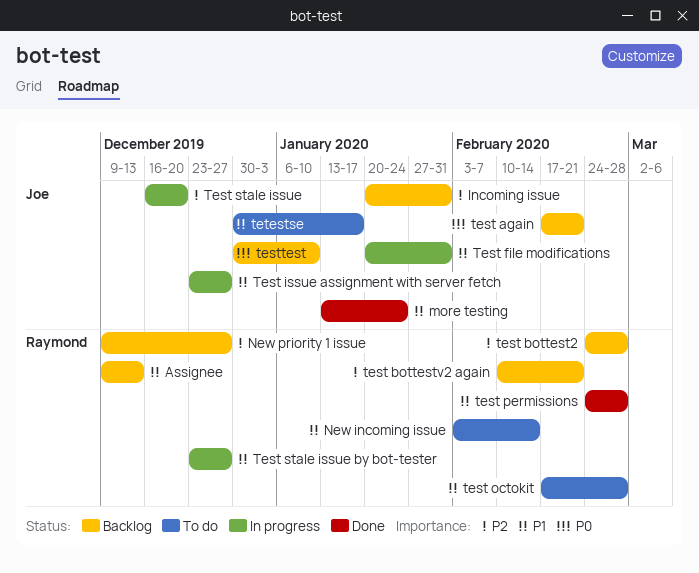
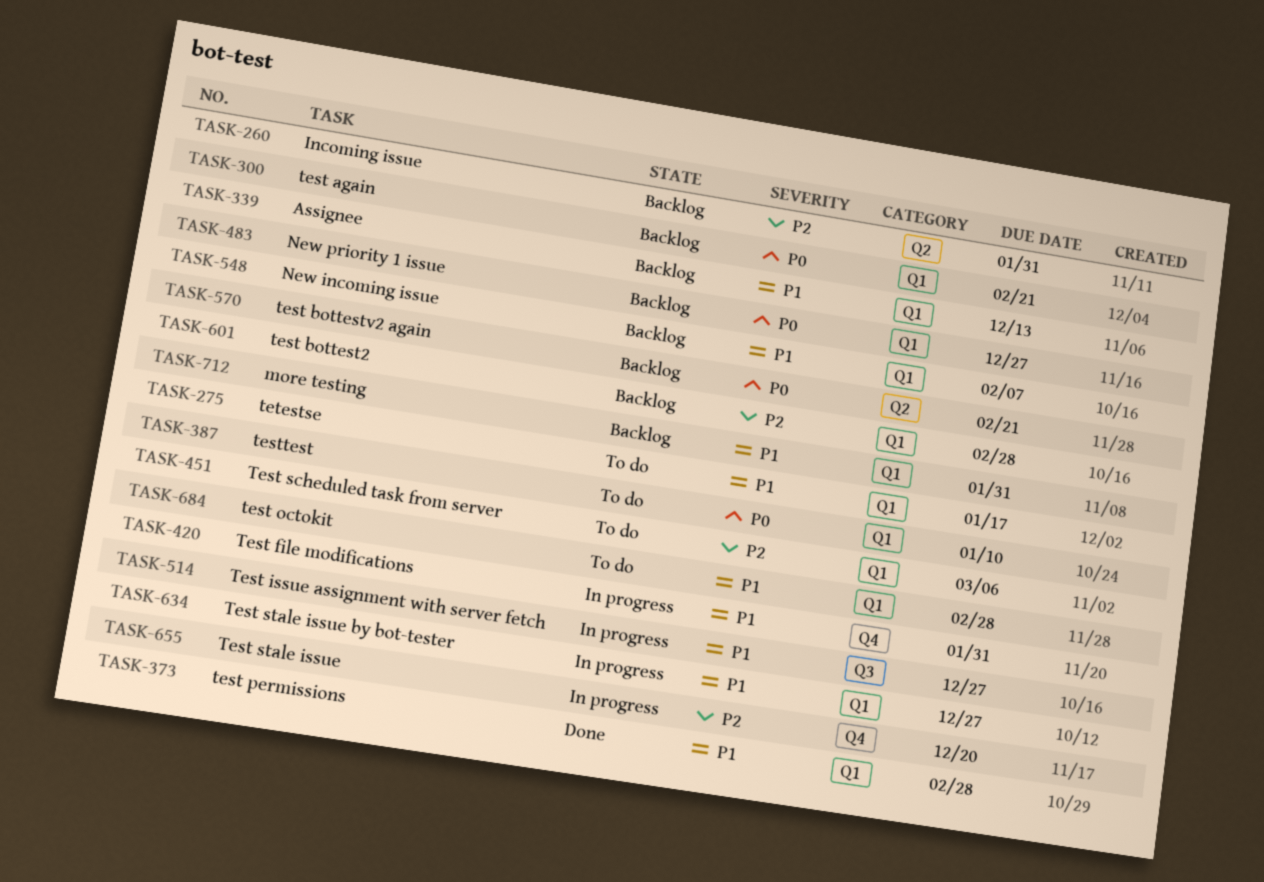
more testing, status: Done -> Backlog
more testing, due: Jan 24 -> Jan 31
New incoming issue, status: To do -> Backlog
New incoming issue, due: Feb 14 -> Feb 7
New priority 1 issue, priority: P2 -> P0
test bottestv2 again, priority: P2 -> P0
Test scheduled task from server: none -> present
testtest, status: Backlog -> To do

